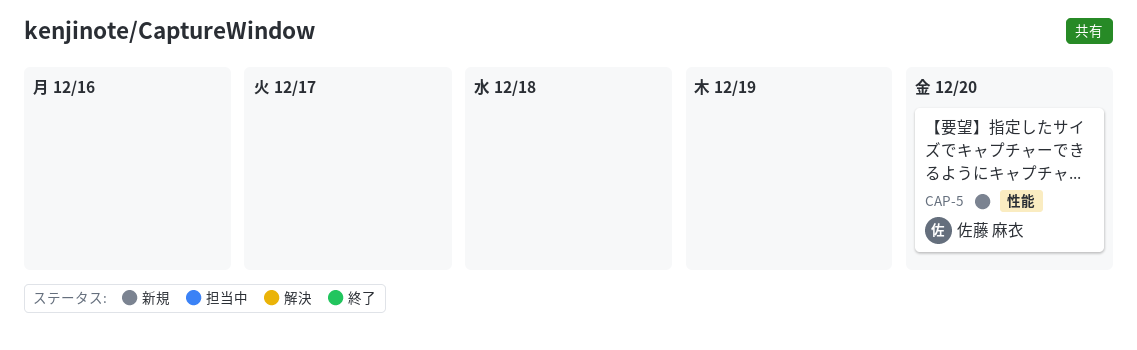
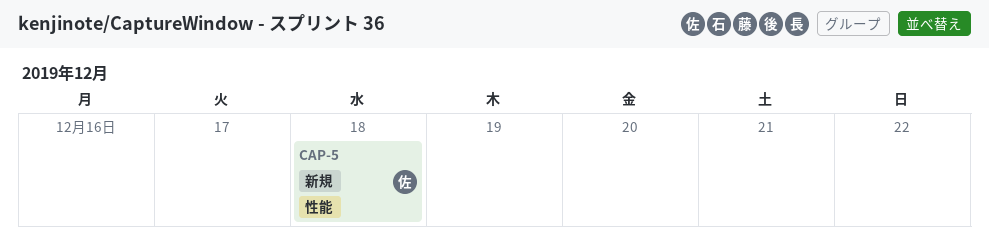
CAP-5, due: Dec 20 -> Dec 18

